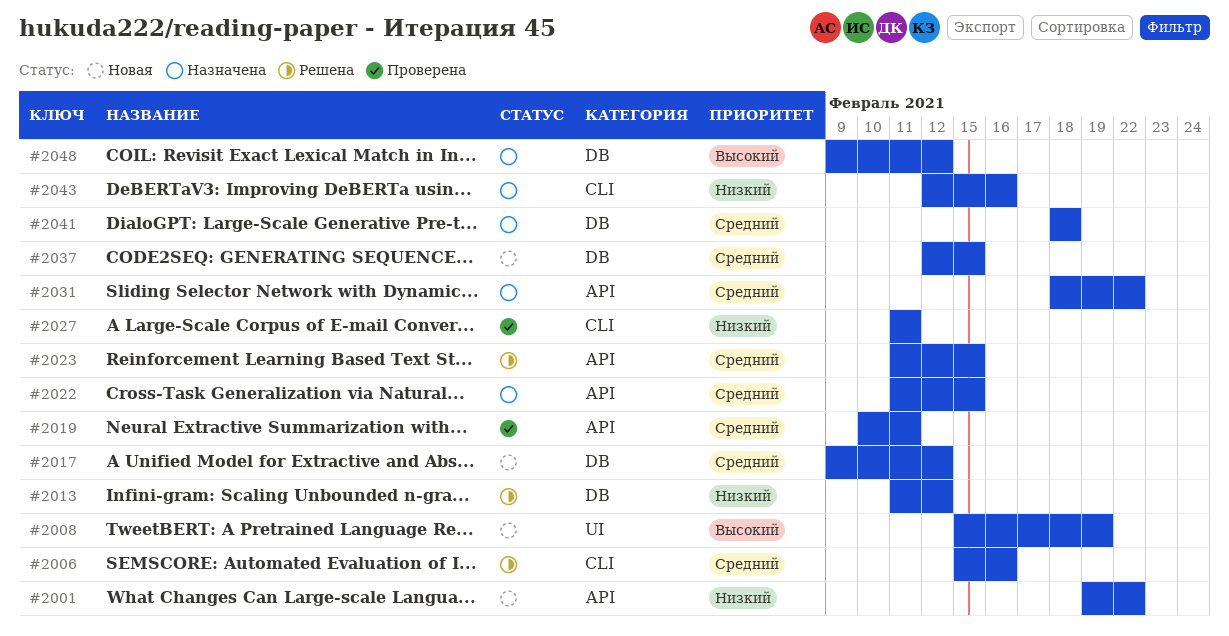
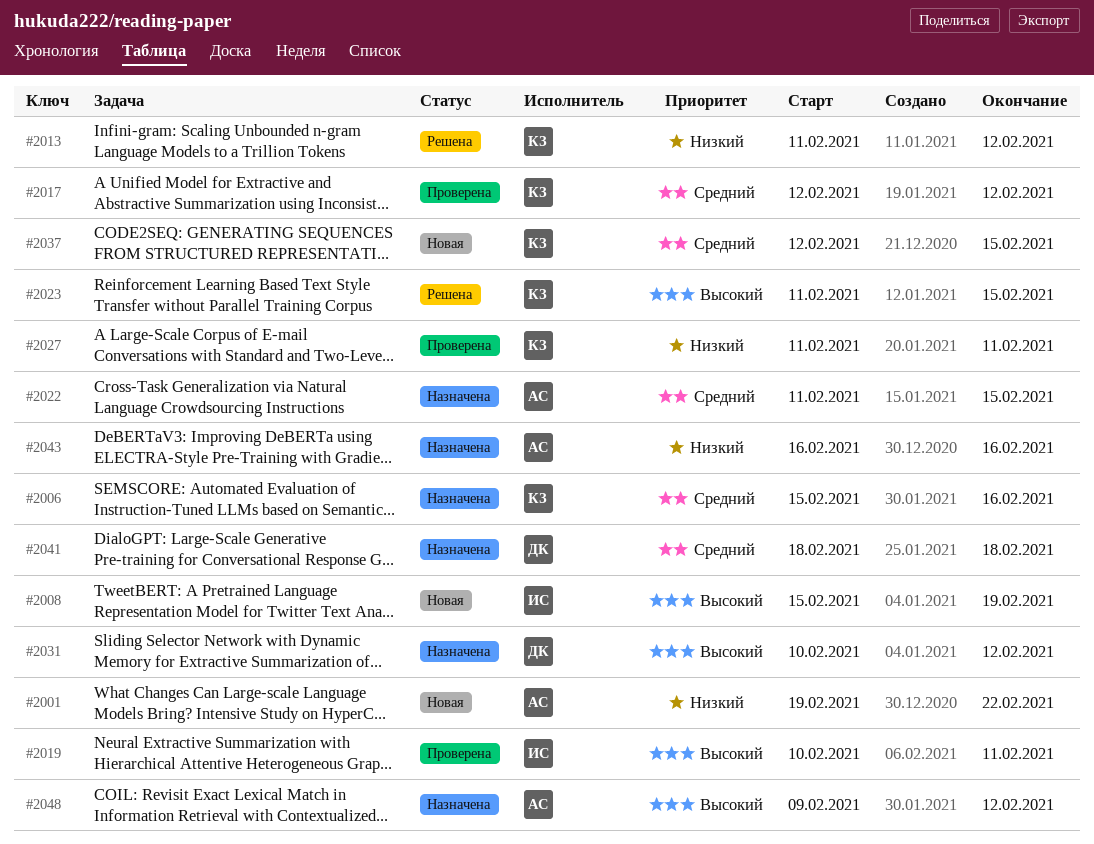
#2006, status: Решена -> Назначена
#2017, status: Новая -> Проверена
#2017, start: Feb 9 -> Feb 12
#2019, priority: Средний -> Высокий
#2023, priority: Средний -> Высокий
#2031, priority: Средний -> Высокий
#2031, start: Feb 18 -> Feb 10
#2031, due: Feb 22 -> Feb 12
#2043, start: Feb 12 -> Feb 16

